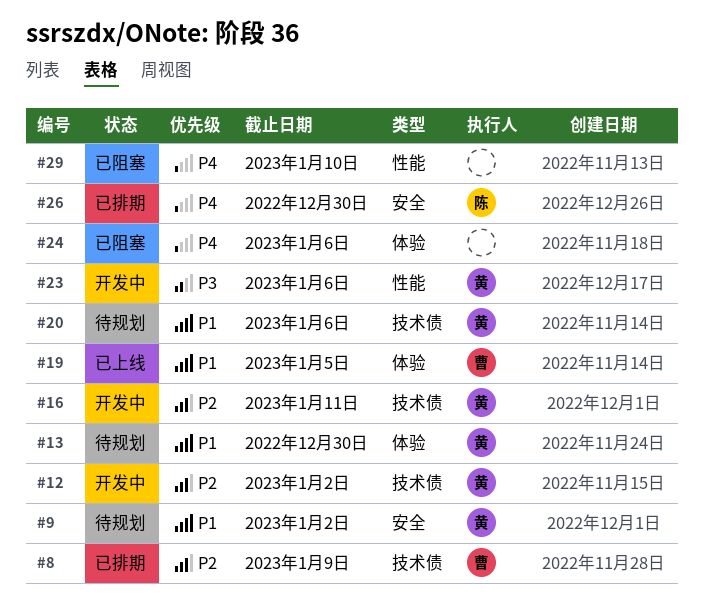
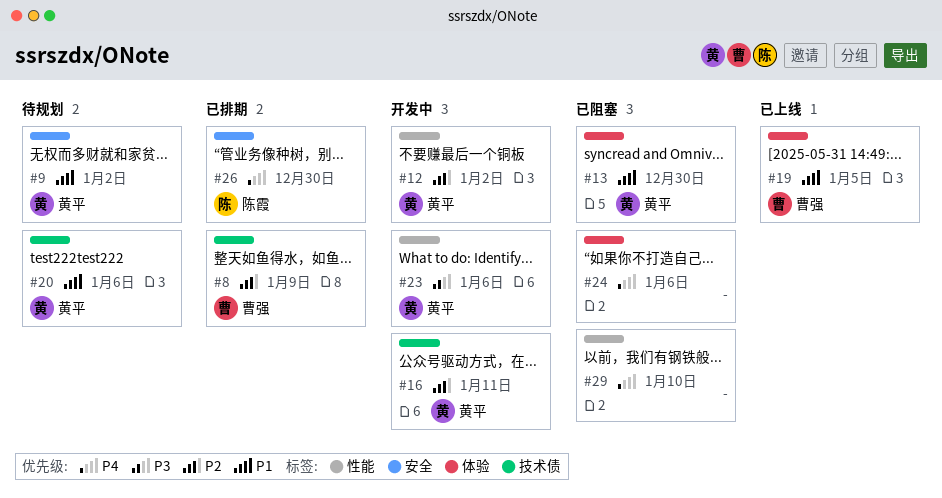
#12, label: 技术债 -> 性能
#13, status: 待规划 -> 已阻塞

